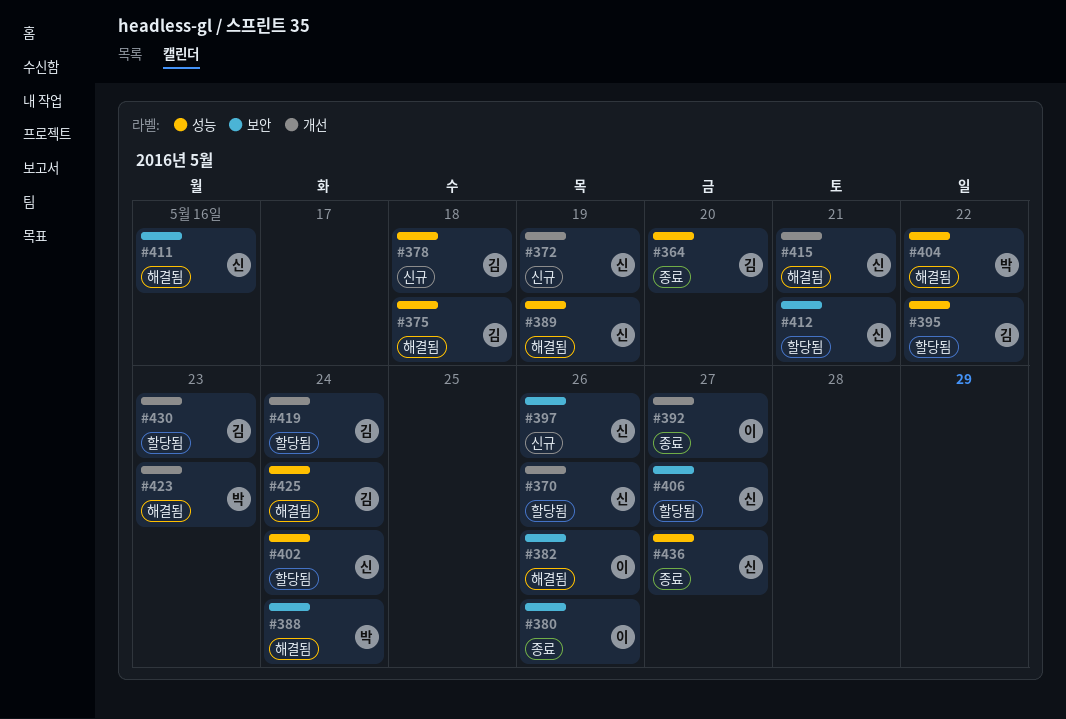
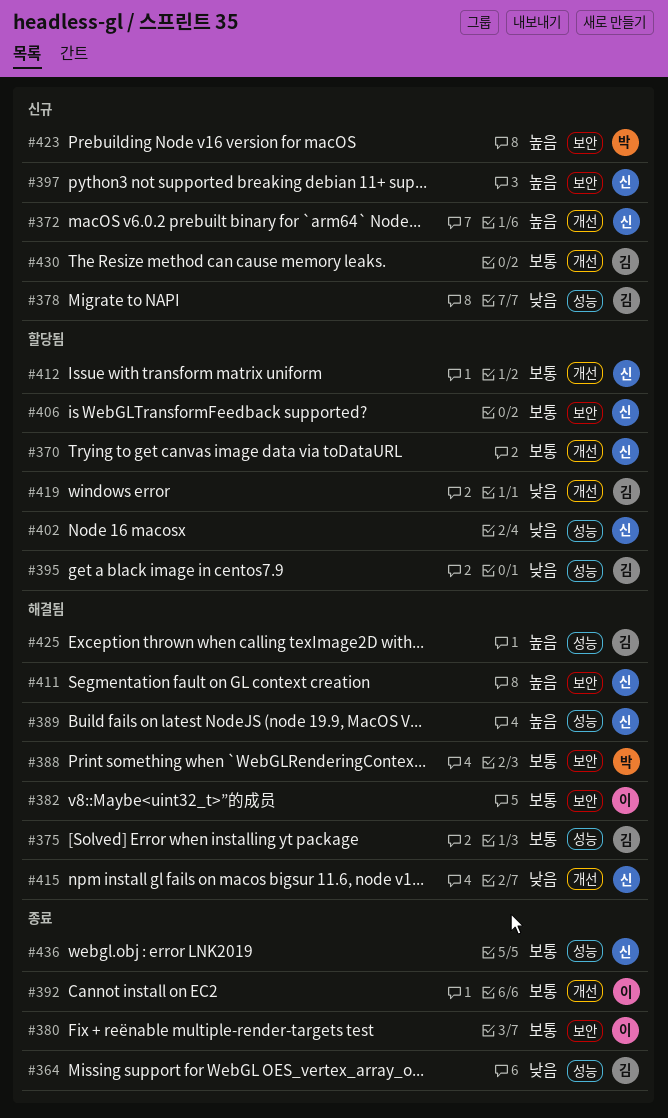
#404: present -> none
#412, label: 보안 -> 개선
#423, status: 해결됨 -> 신규
#423, label: 개선 -> 보안
#430, status: 할당됨 -> 신규

